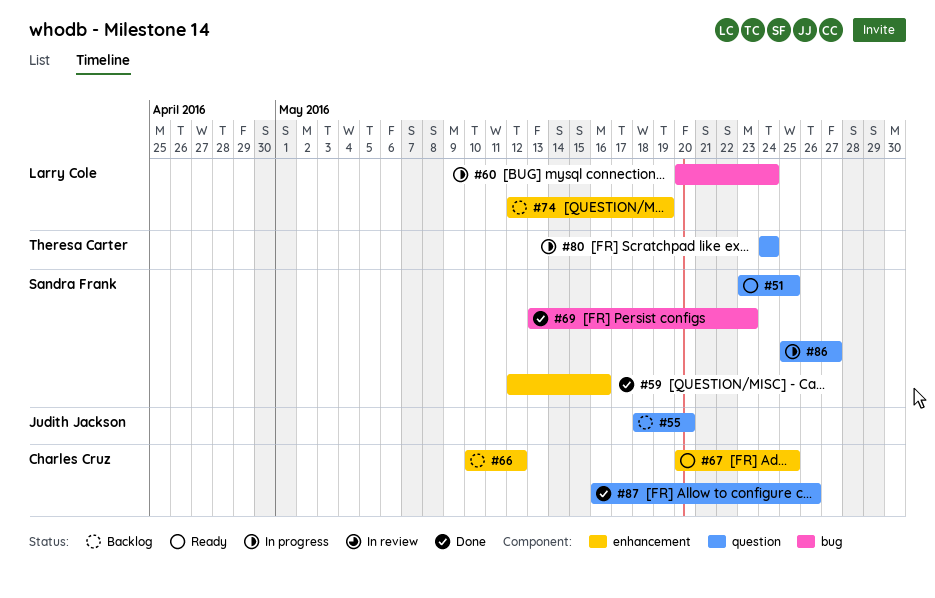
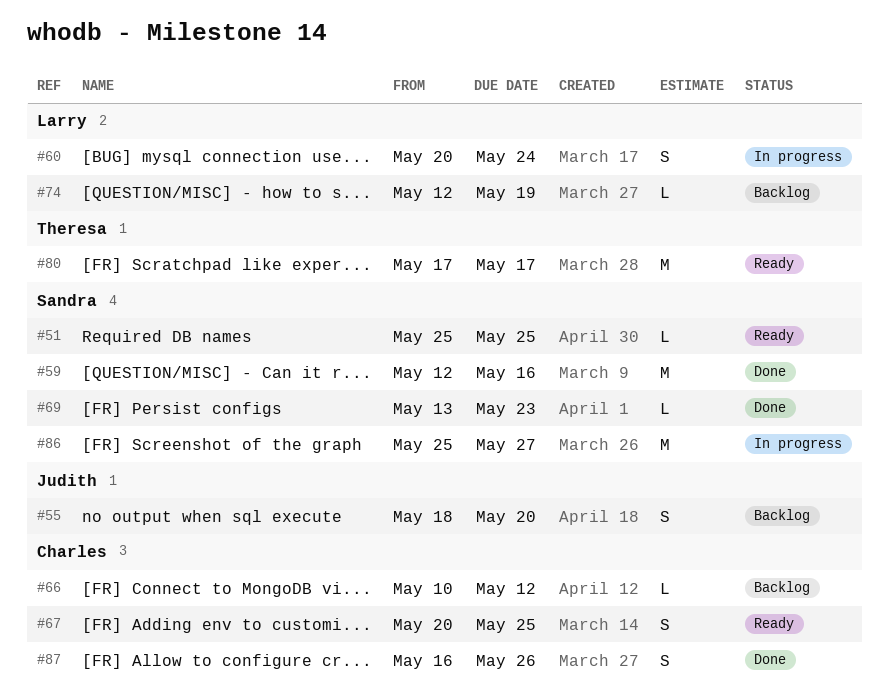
#51, start: May 23 -> May 25
#80, status: In progress -> Ready
#80, start: May 24 -> May 17
#80, due: May 24 -> May 17

